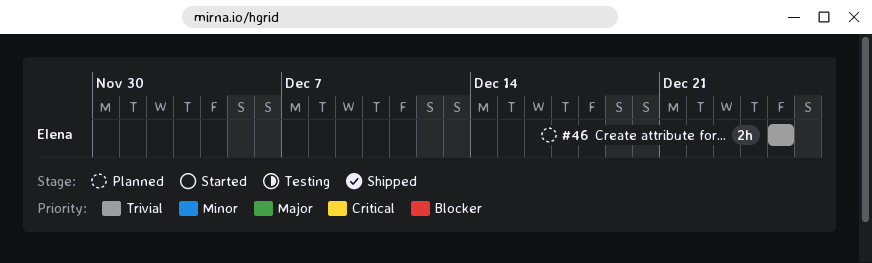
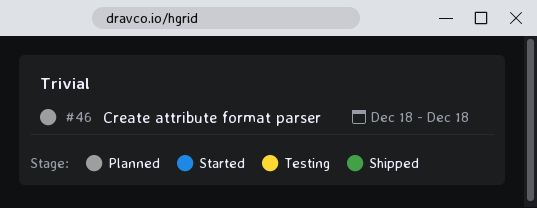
#46, start: Dec 25 -> Dec 18
#46, due: Dec 25 -> Dec 18

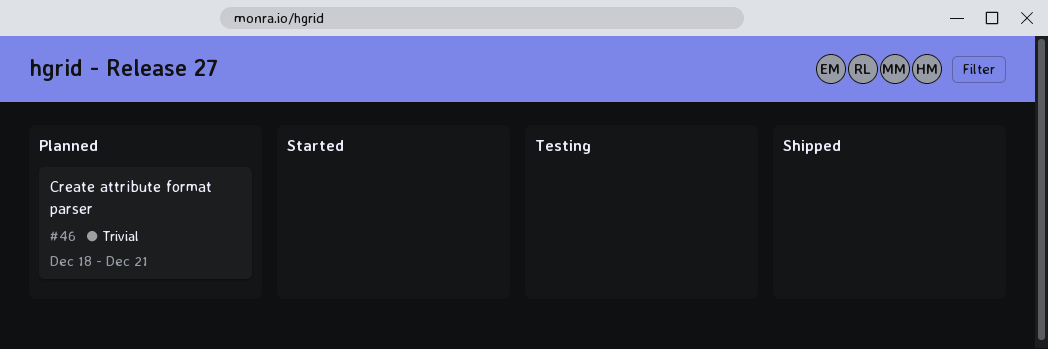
#46, due: Dec 18 -> Dec 21

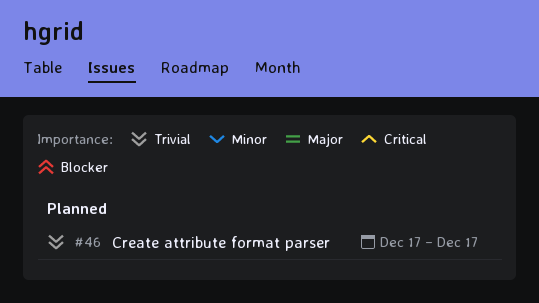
#46, start: Dec 18 -> Dec 17
#46, due: Dec 21 -> Dec 17

